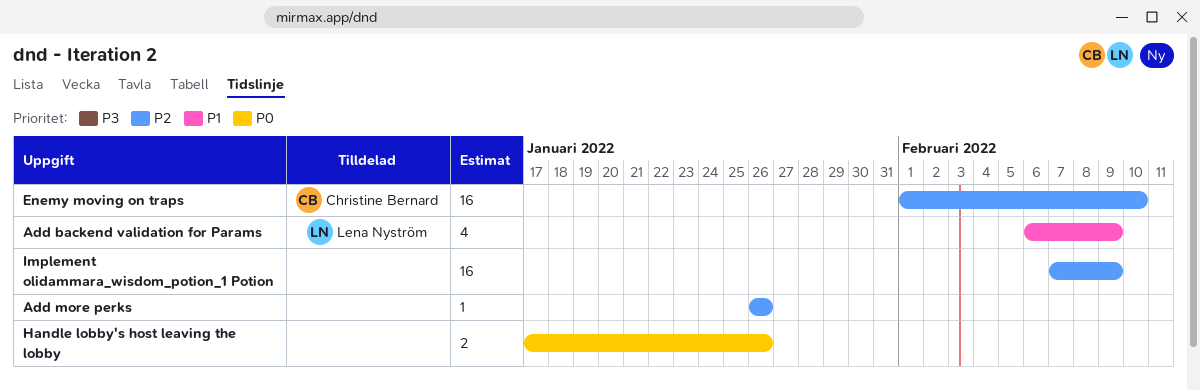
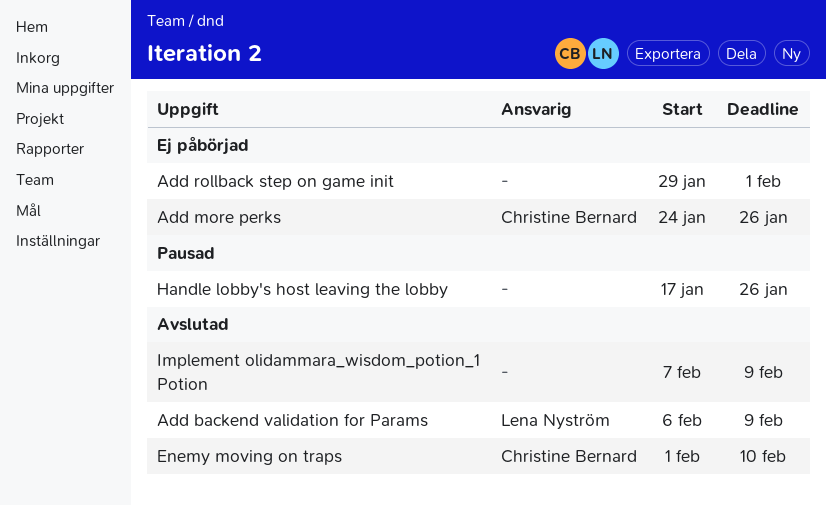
Add more perks, owner: none -> Christine Bernard
Add more perks, start: Jan 26 -> Jan 24
Add rollback step on game init: none -> present

